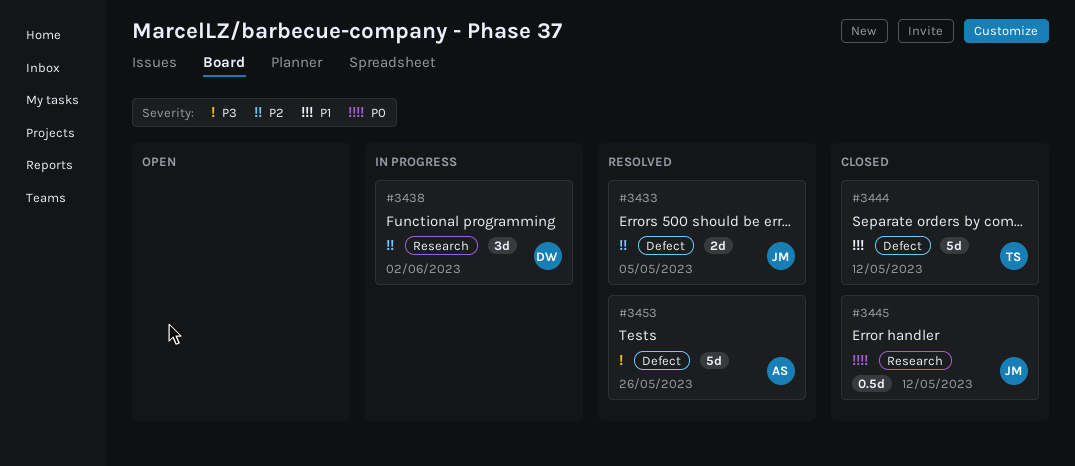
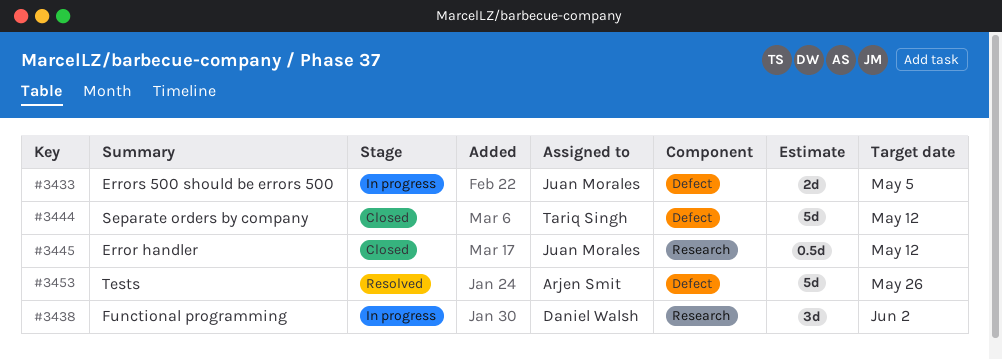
#3433, status: Resolved -> In progress

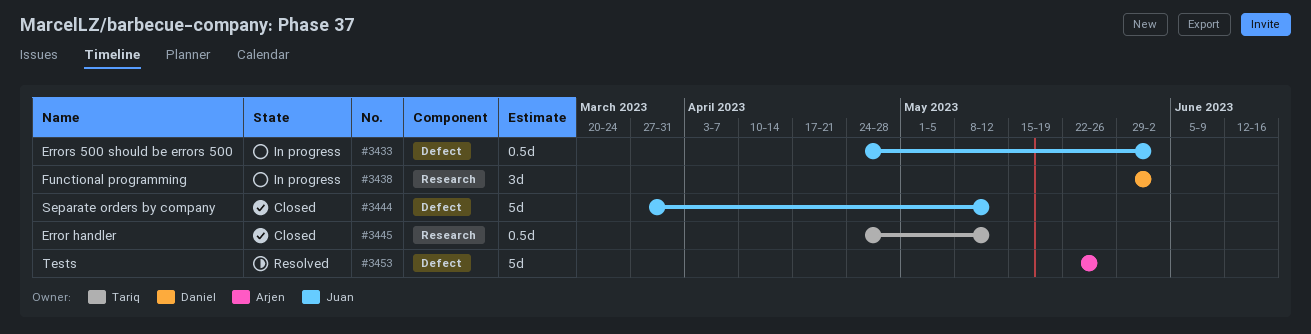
#3433, estimate: 2d -> 0.5d
#3433, due: May 5 -> Jun 2
#3444, owner: Tariq Singh -> Juan Morales
#3445, owner: Juan Morales -> Tariq Singh

